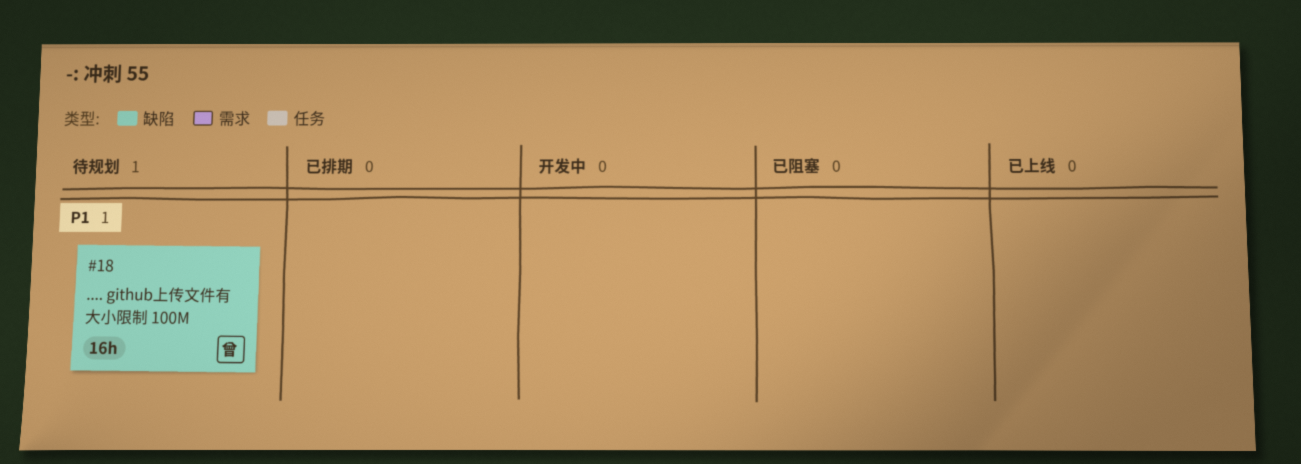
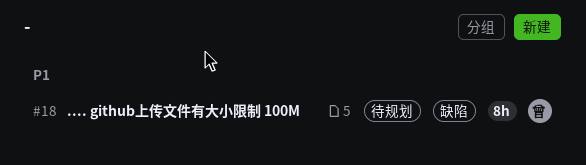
#18, estimate: 16h -> 8h

